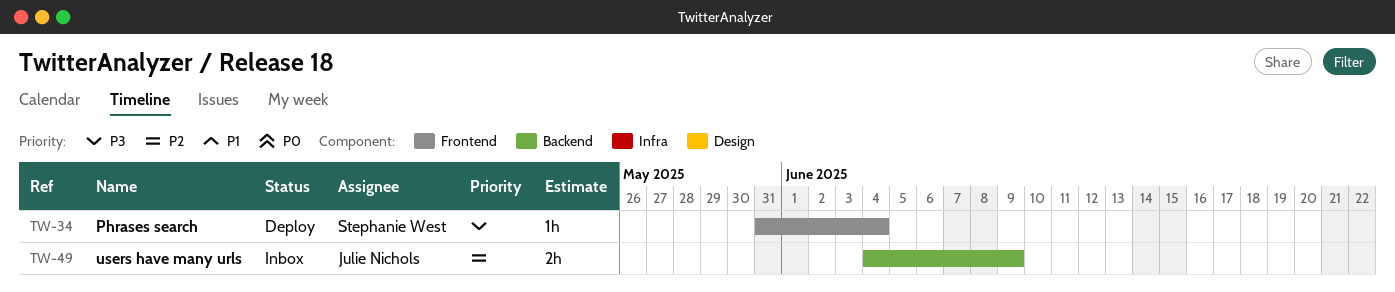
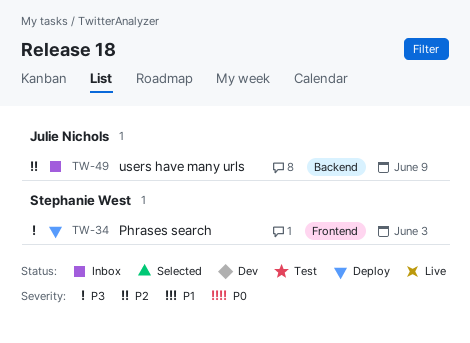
TW-34, due: Jun 4 -> Jun 3

